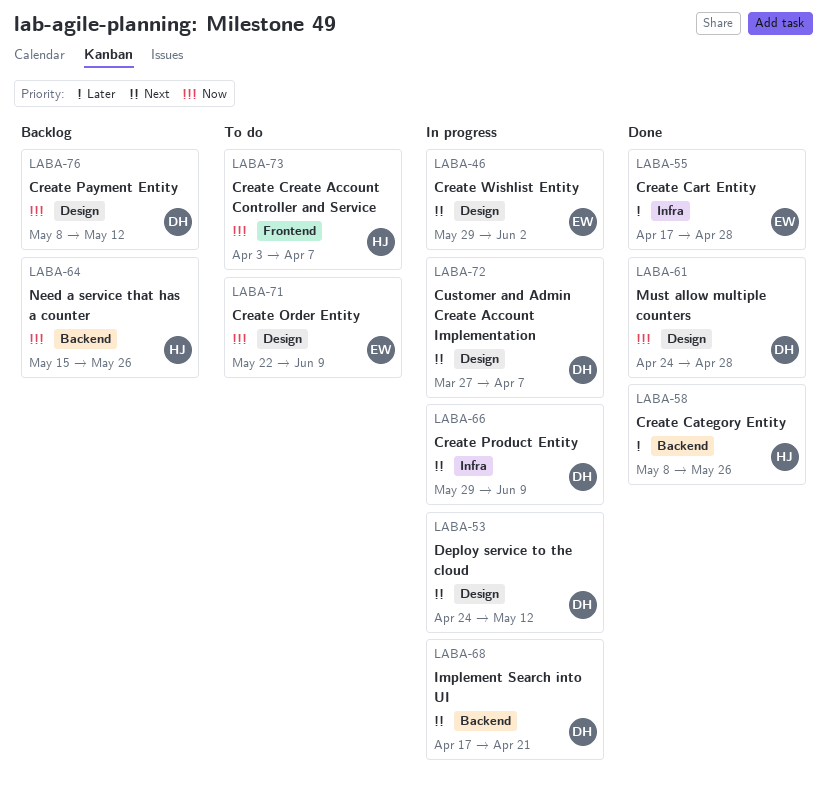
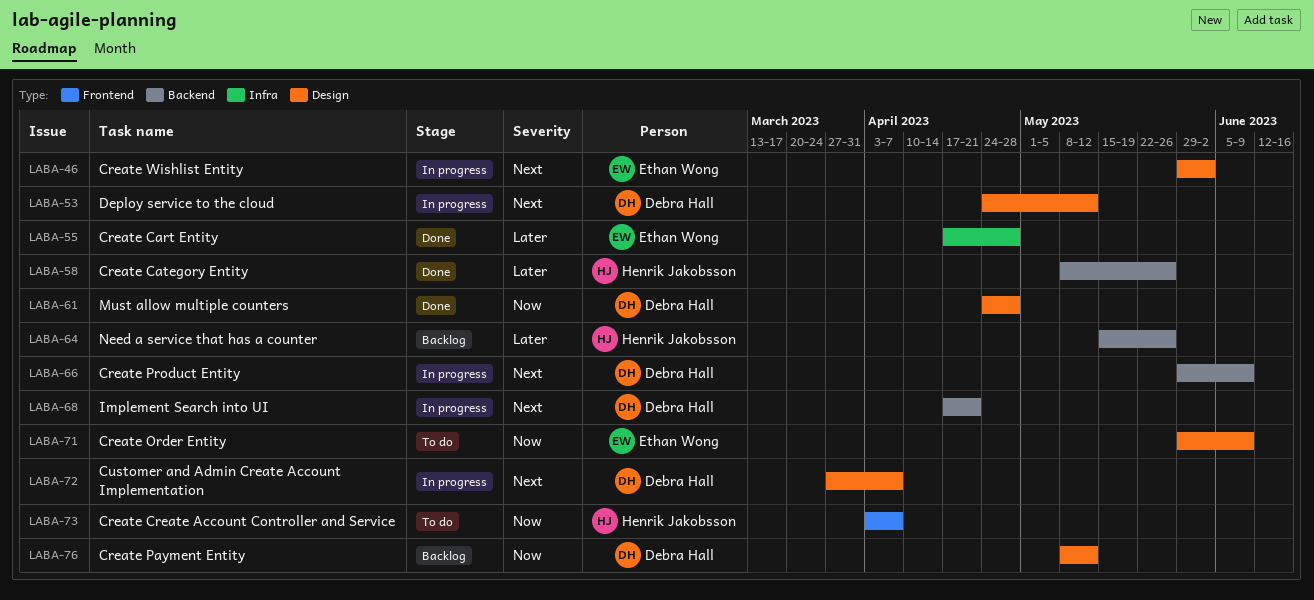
LABA-64, priority: Now -> Later
LABA-66, label: Infra -> Backend
LABA-71, start: May 22 -> May 29

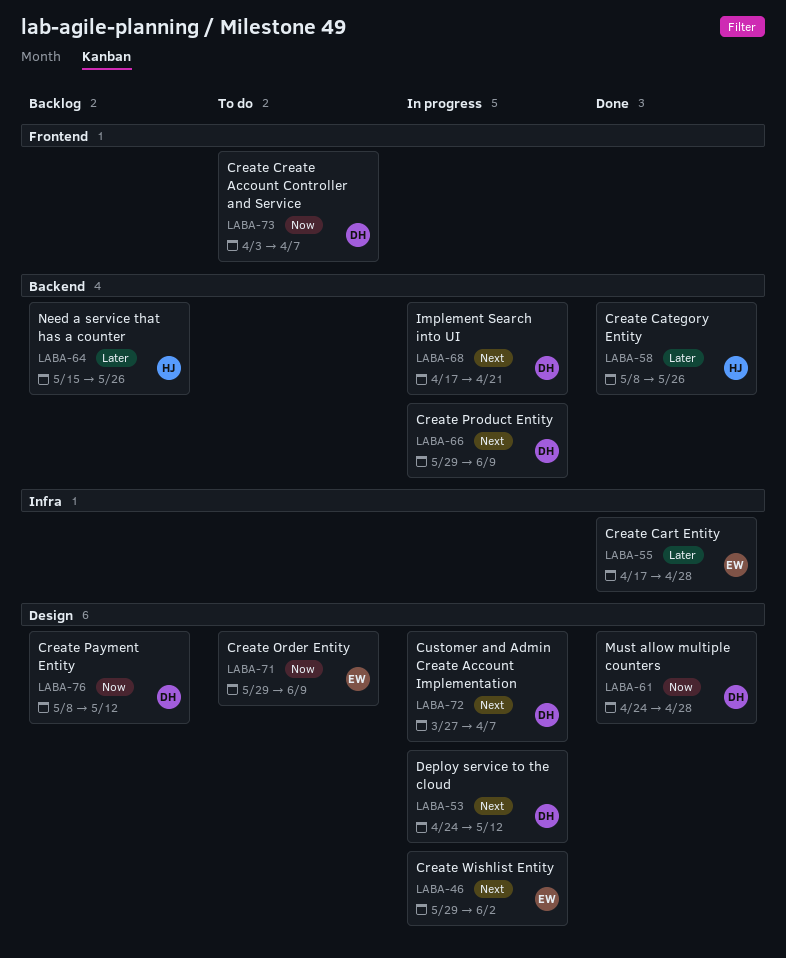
LABA-73, owner: Henrik Jakobsson -> Debra Hall

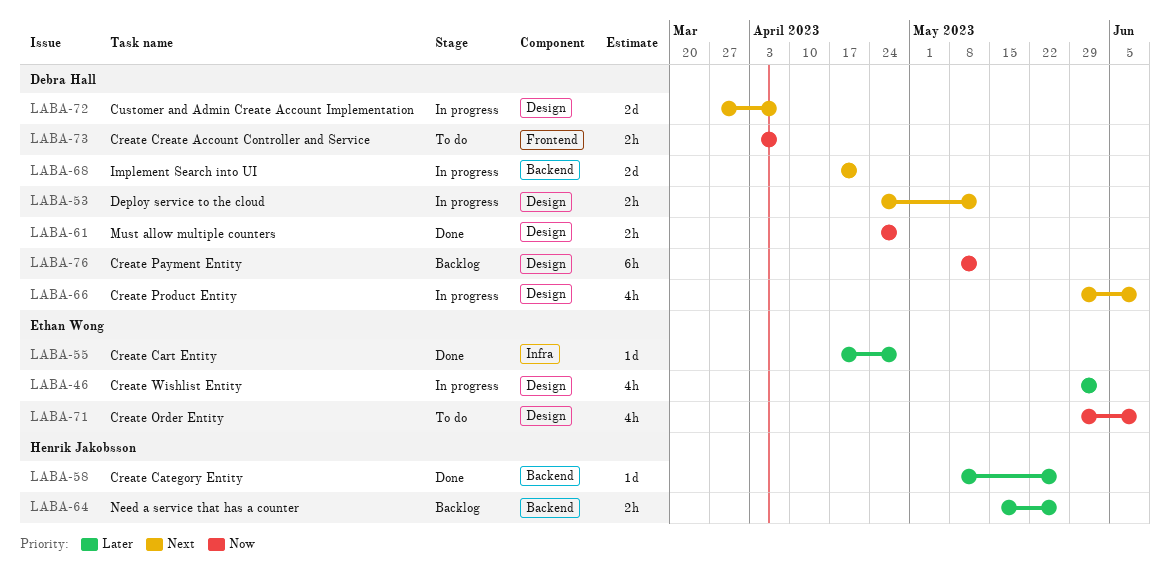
LABA-46, priority: Next -> Later
LABA-66, label: Backend -> Design

